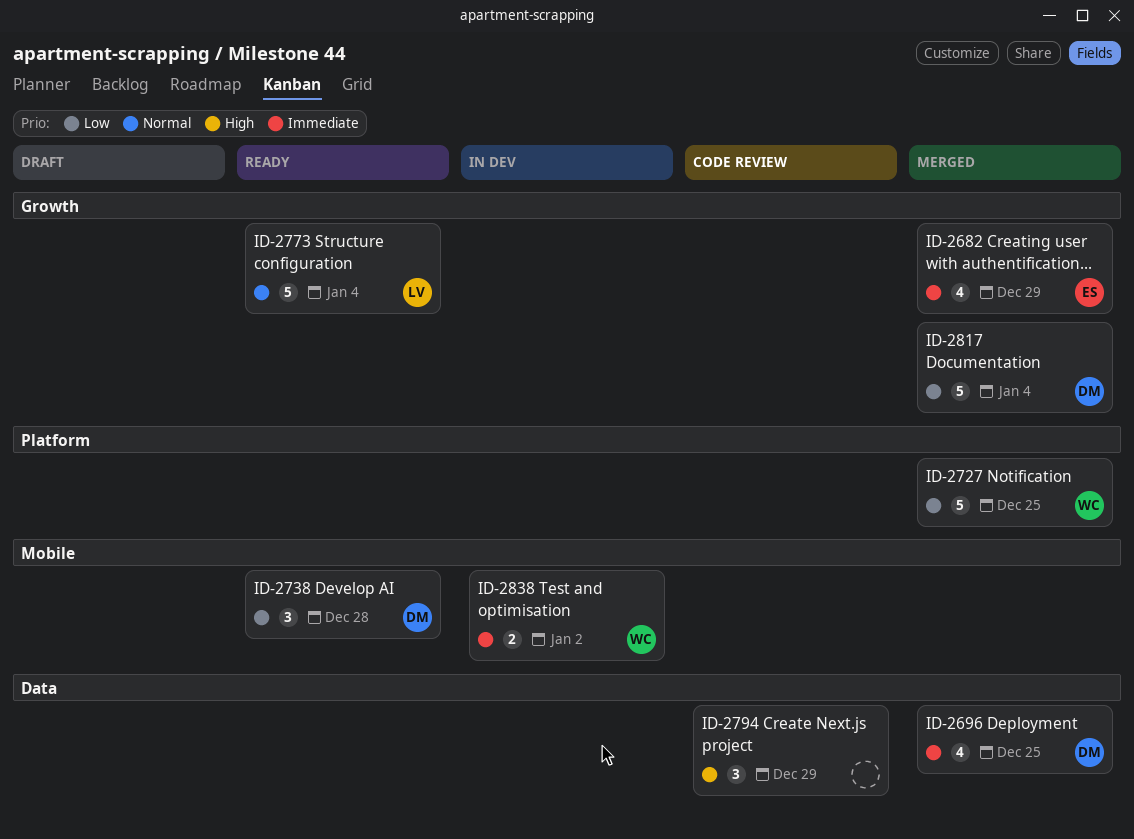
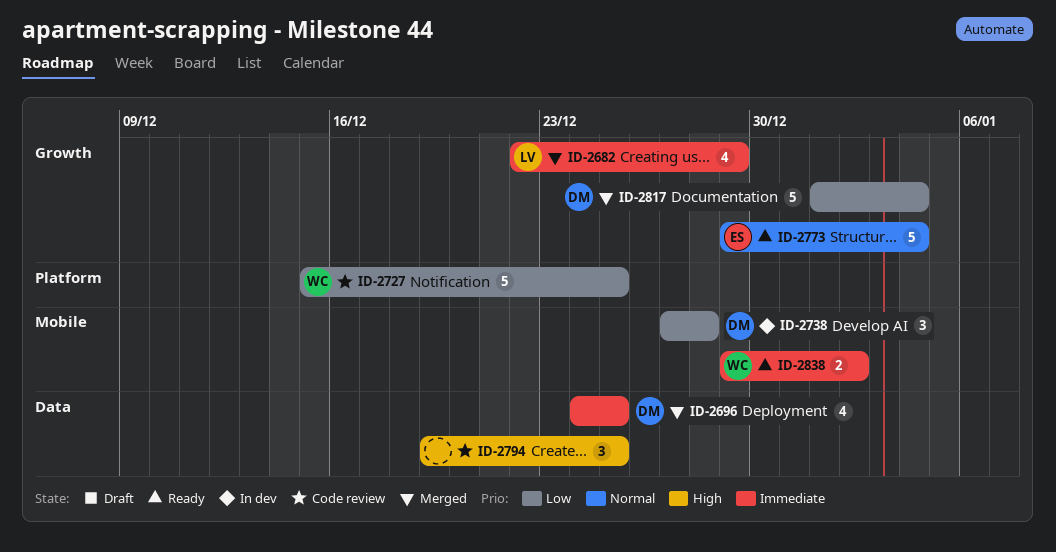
ID-2682, owner: ES -> LV
ID-2727, status: Merged -> Code review
ID-2738, status: Ready -> In dev
ID-2773, owner: LV -> ES
ID-2794, due: Dec 29 -> Dec 25
ID-2838, status: In dev -> Ready

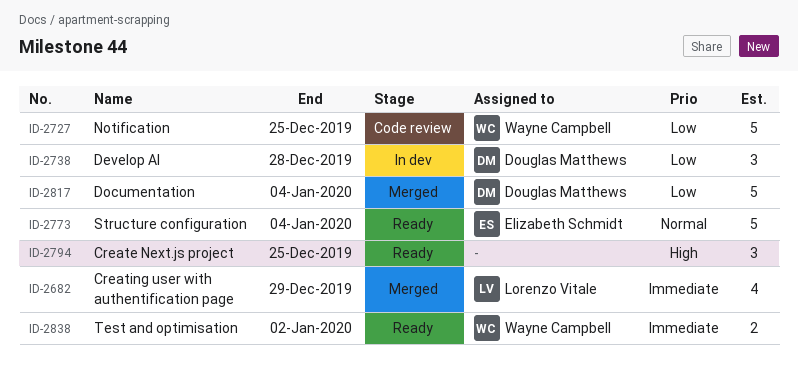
ID-2696: present -> none
ID-2794, status: Code review -> Ready

